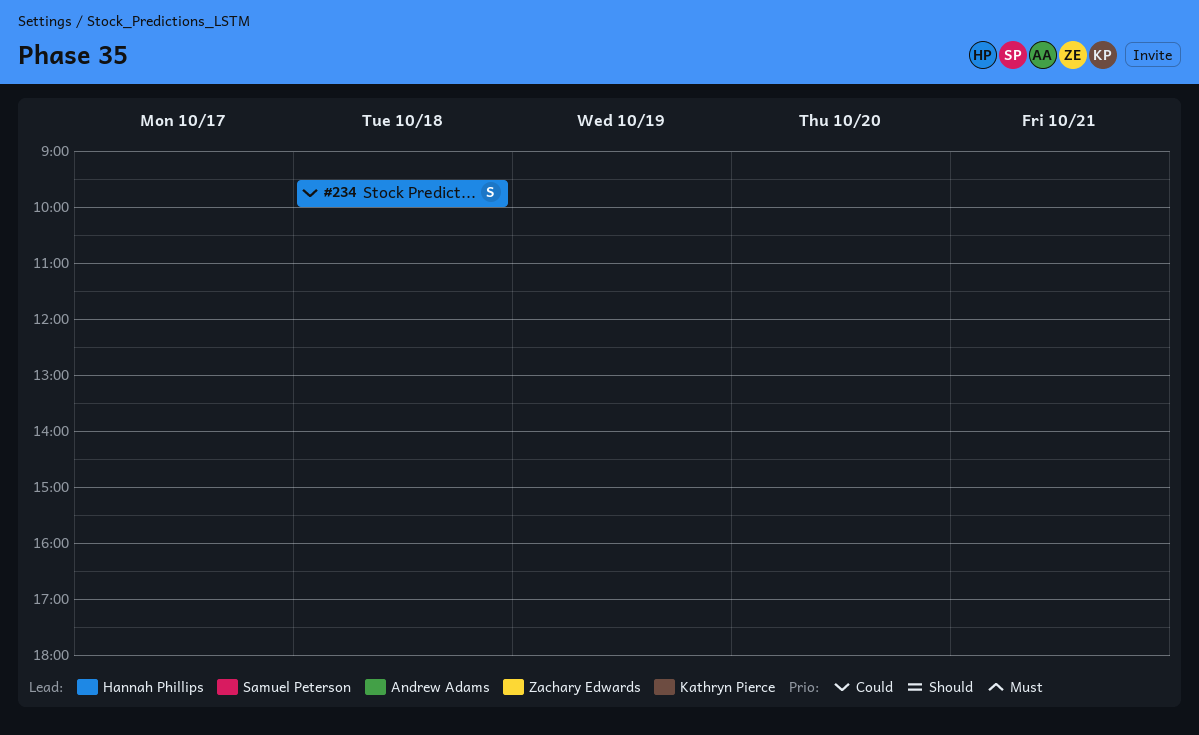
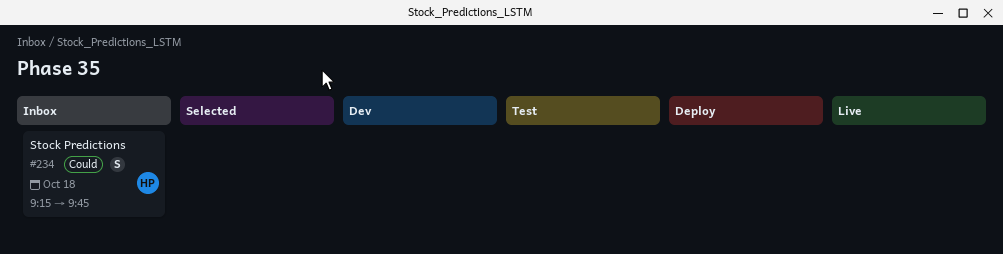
#234, begins: 09:30 -> 09:15
#234, ends: 10:00 -> 09:45

